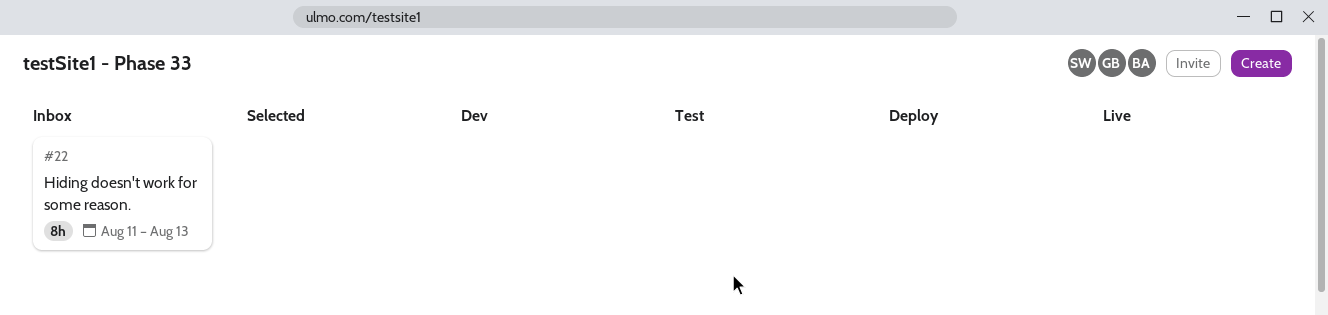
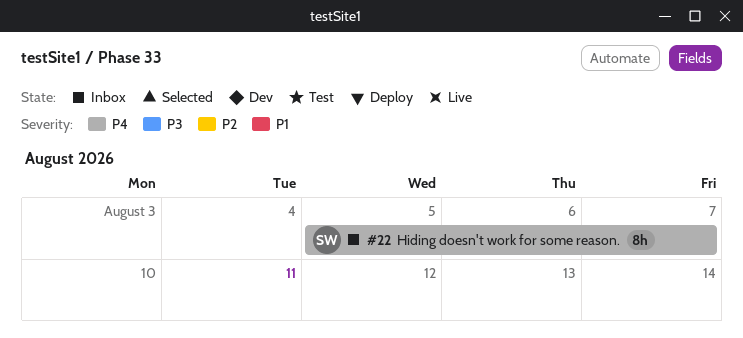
#22, start: Aug 11 -> Aug 5
#22, due: Aug 13 -> Aug 7

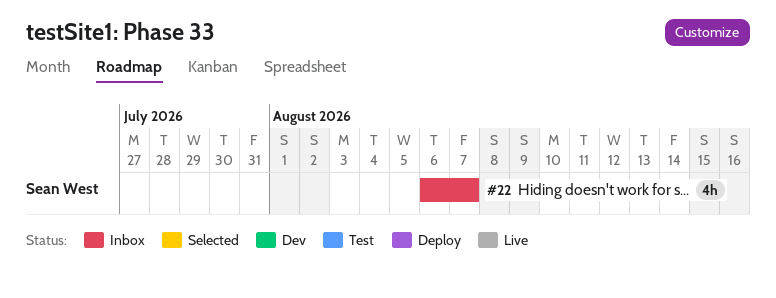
#22, estimate: 8h -> 4h
#22, start: Aug 5 -> Aug 6

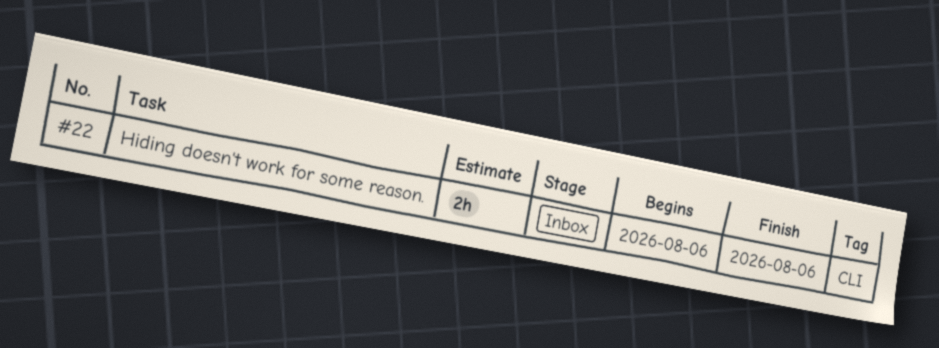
#22, estimate: 4h -> 2h
#22, due: Aug 7 -> Aug 6

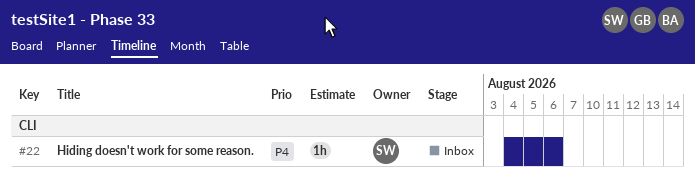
#22, estimate: 2h -> 1h
#22, start: Aug 6 -> Aug 4

